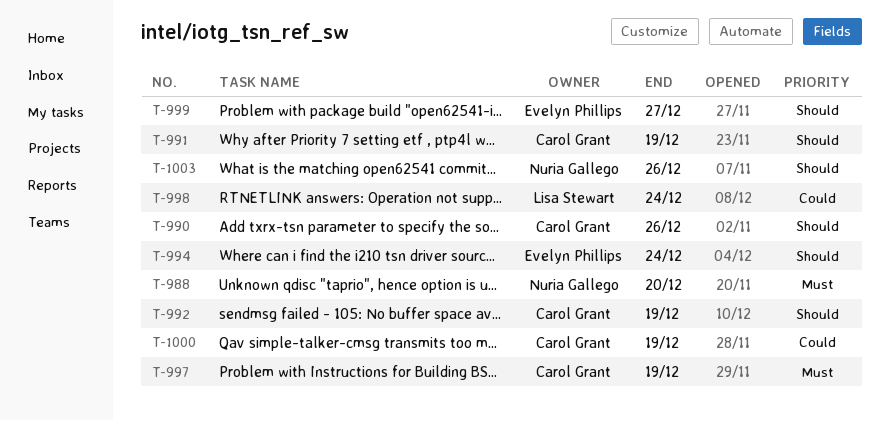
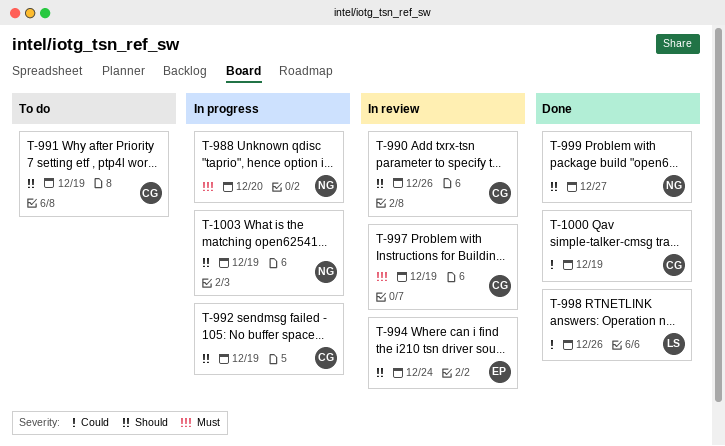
T-998, due: Dec 24 -> Dec 26
T-999, owner: Evelyn Phillips -> Nuria Gallego
T-1003, due: Dec 26 -> Dec 19

